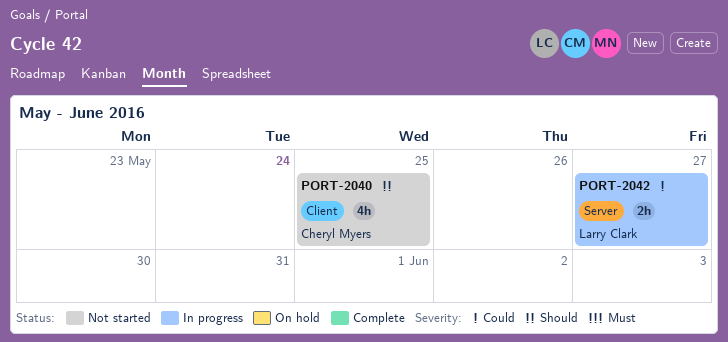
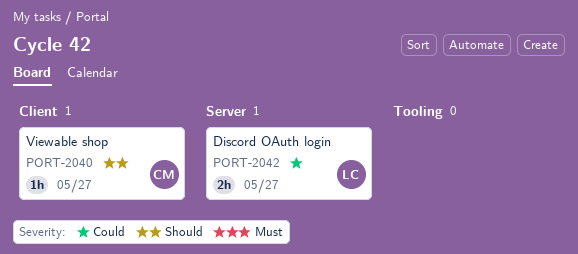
PORT-2040, estimate: 4h -> 1h
PORT-2040, due: May 25 -> May 27

